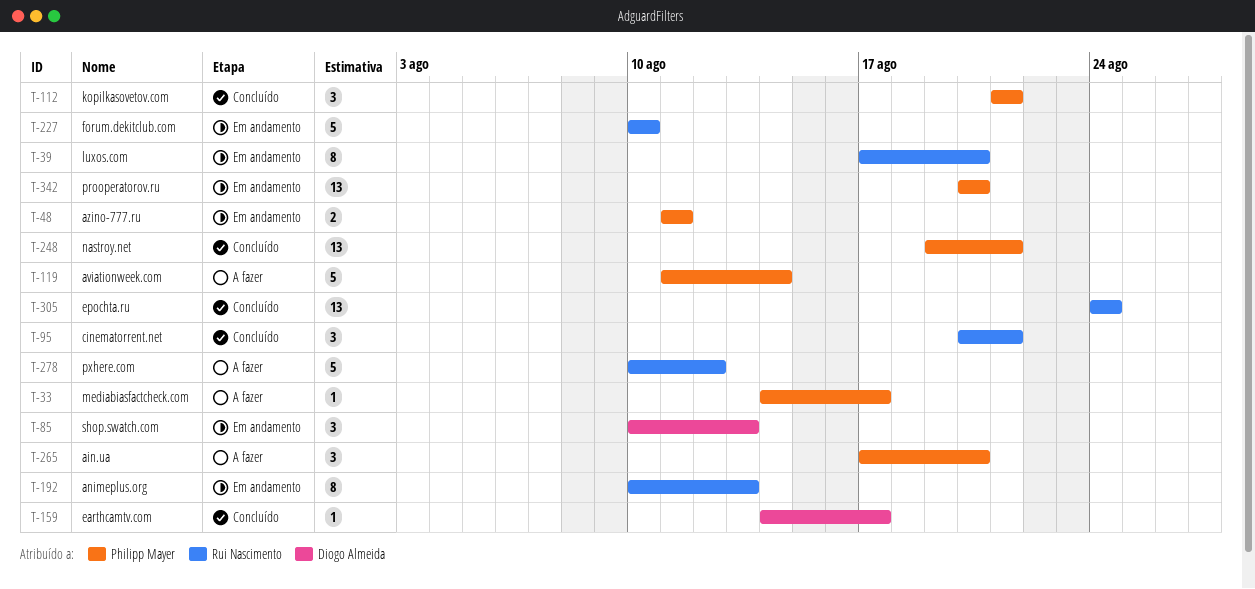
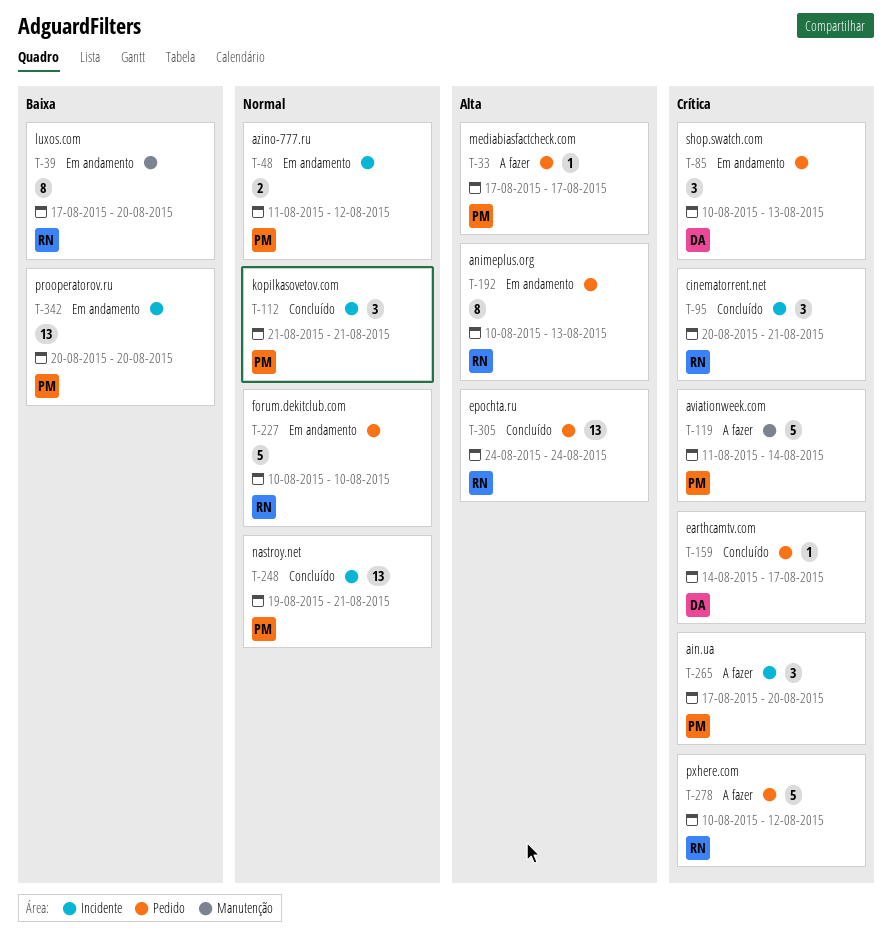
T-33, start: Aug 14 -> Aug 17
T-48, due: Aug 11 -> Aug 12

